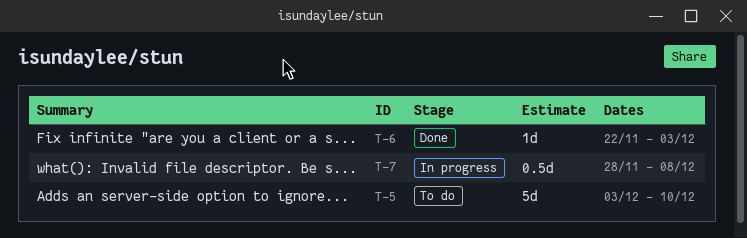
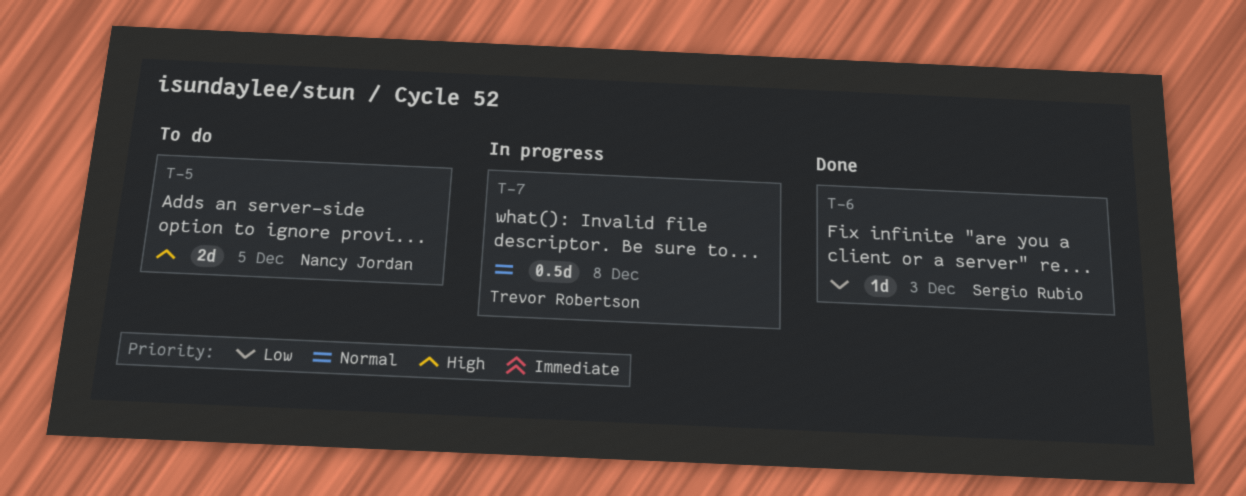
T-5, estimate: 5d -> 2d
T-5, due: Dec 10 -> Dec 5

